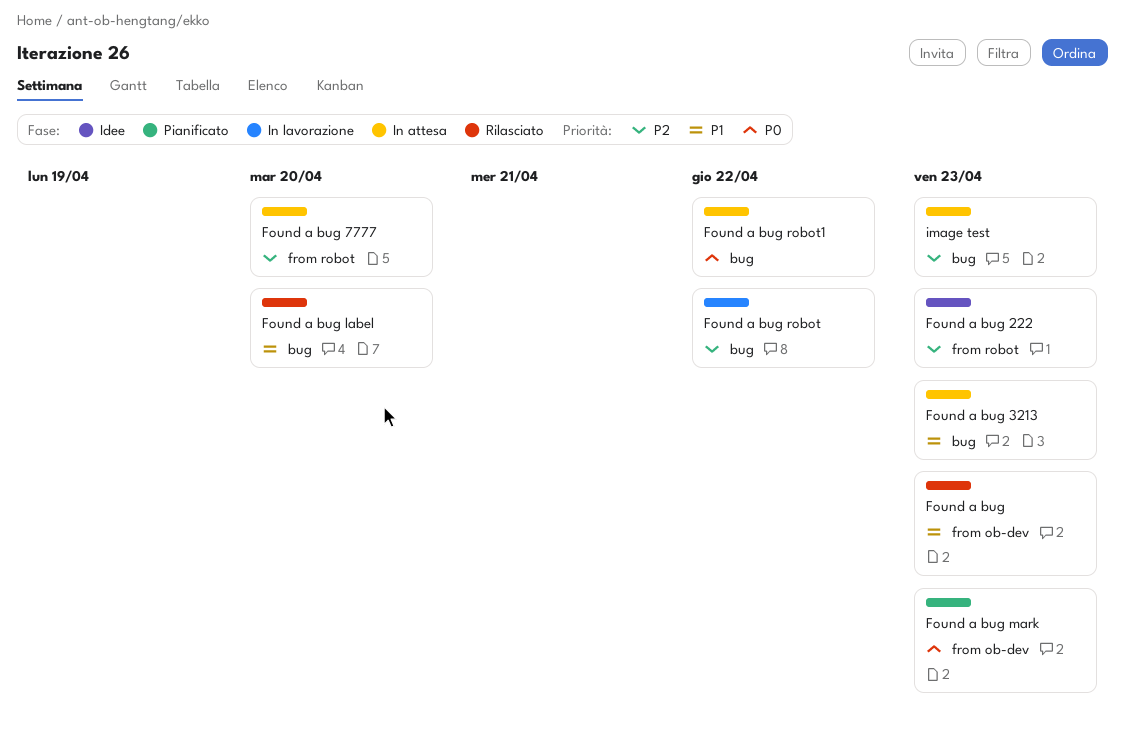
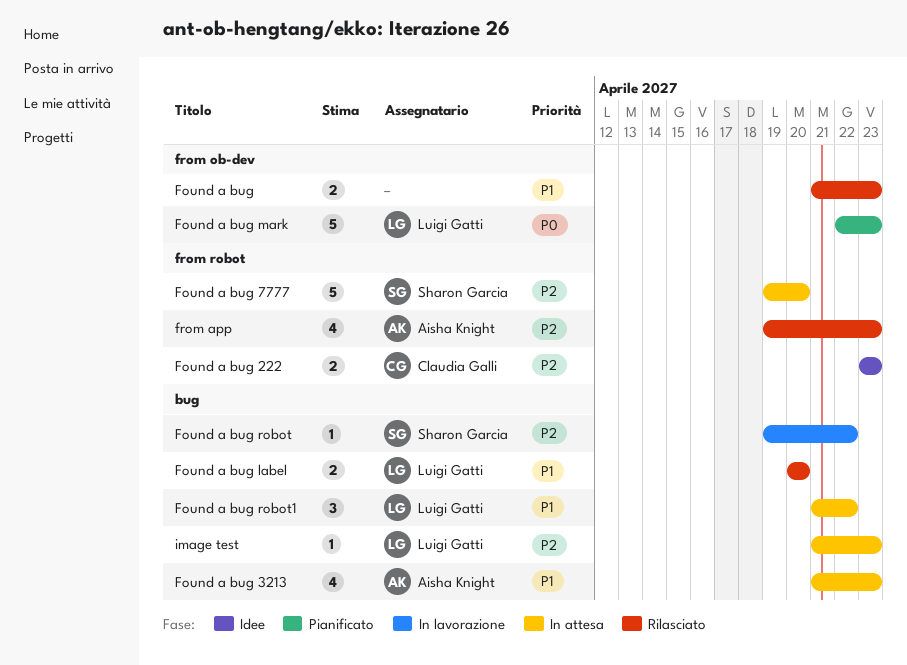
Found a bug robot1, priority: P0 -> P1
from app: none -> present

